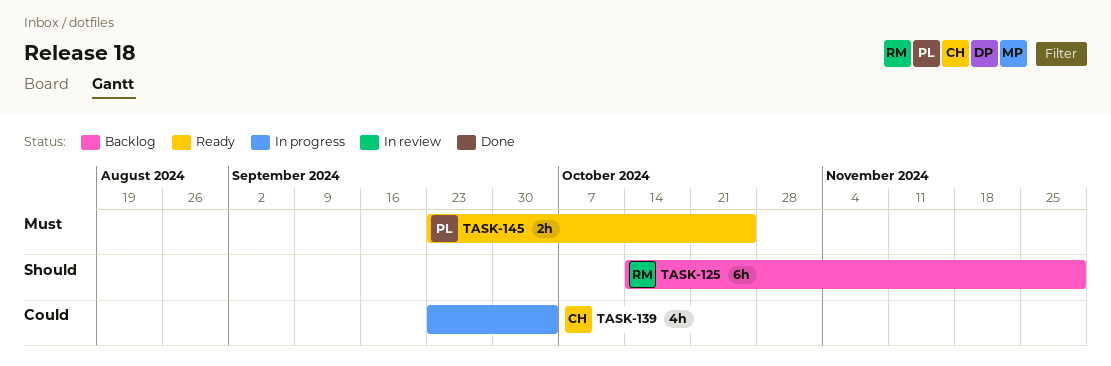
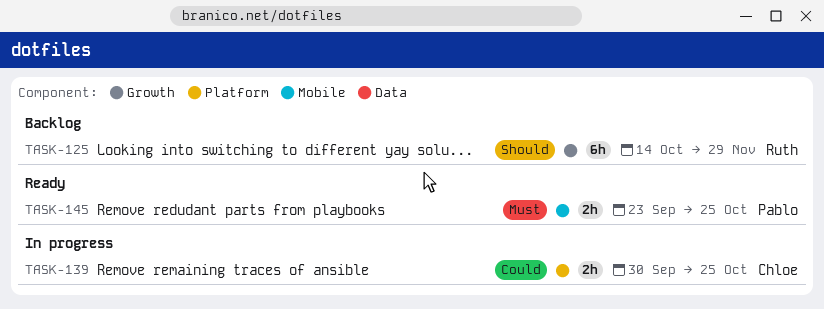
TASK-139, estimate: 4h -> 2h
TASK-139, start: Sep 23 -> Sep 30
TASK-139, due: Oct 4 -> Oct 25

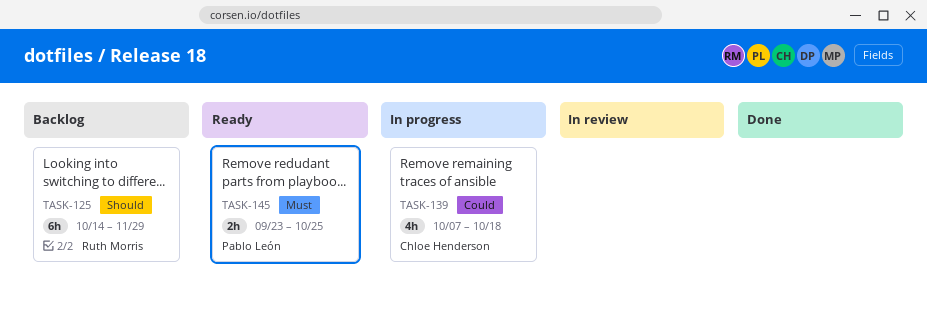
TASK-139, estimate: 2h -> 4h
TASK-139, start: Sep 30 -> Oct 7
TASK-139, due: Oct 25 -> Oct 18

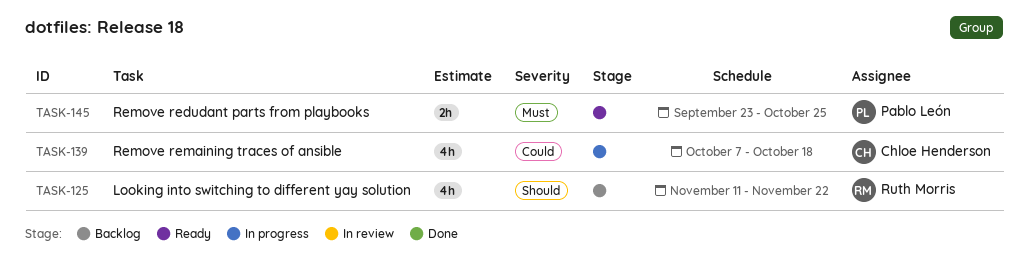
TASK-125, estimate: 6h -> 4h
TASK-125, start: Oct 14 -> Nov 11
TASK-125, due: Nov 29 -> Nov 22

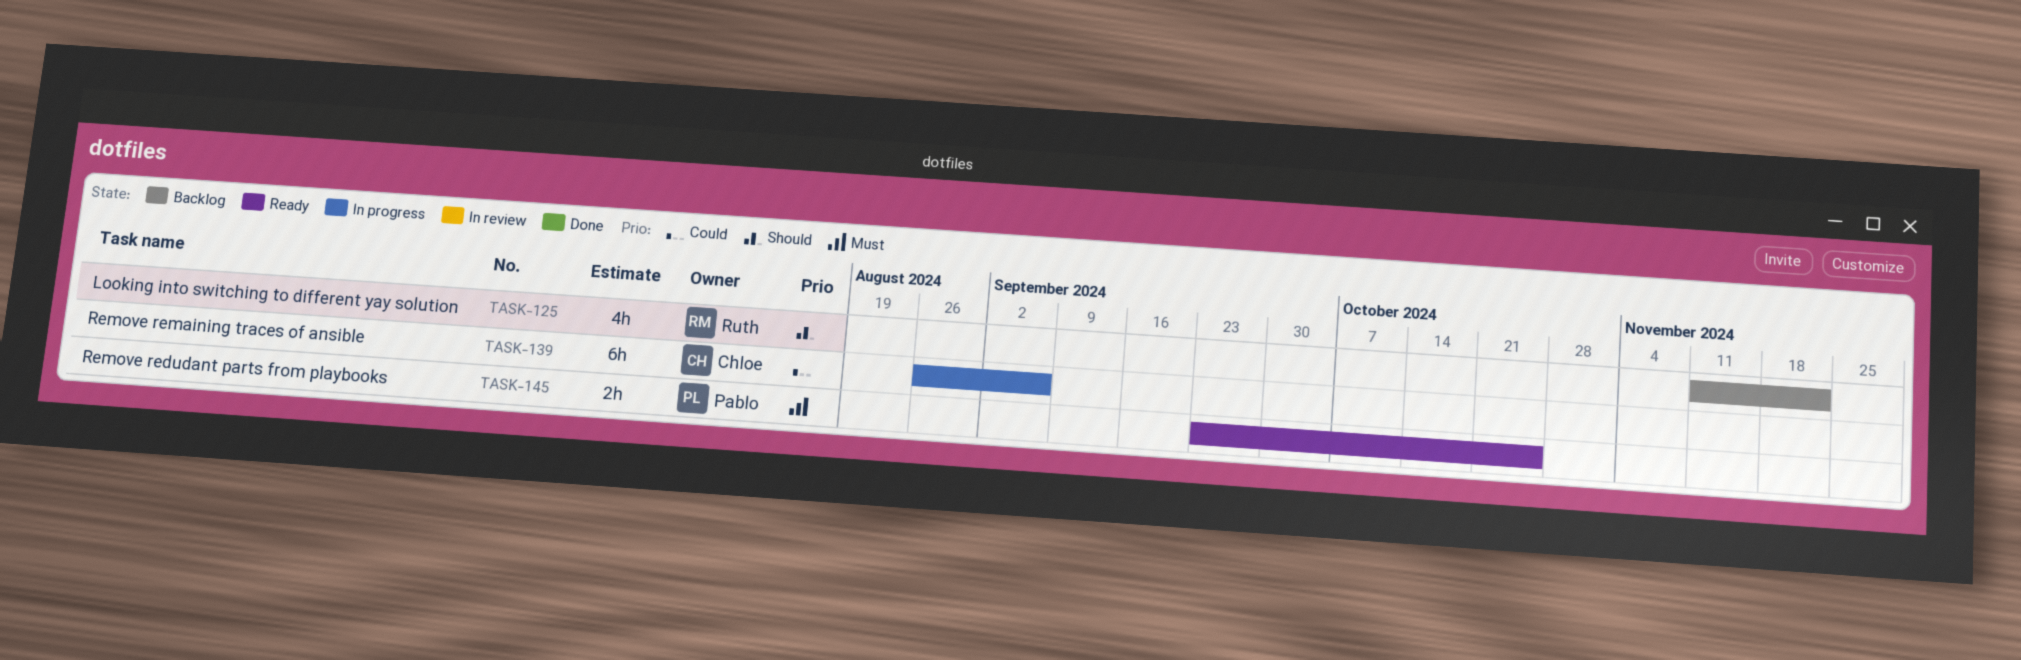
TASK-139, estimate: 4h -> 6h
TASK-139, start: Oct 7 -> Aug 26
TASK-139, due: Oct 18 -> Sep 6

